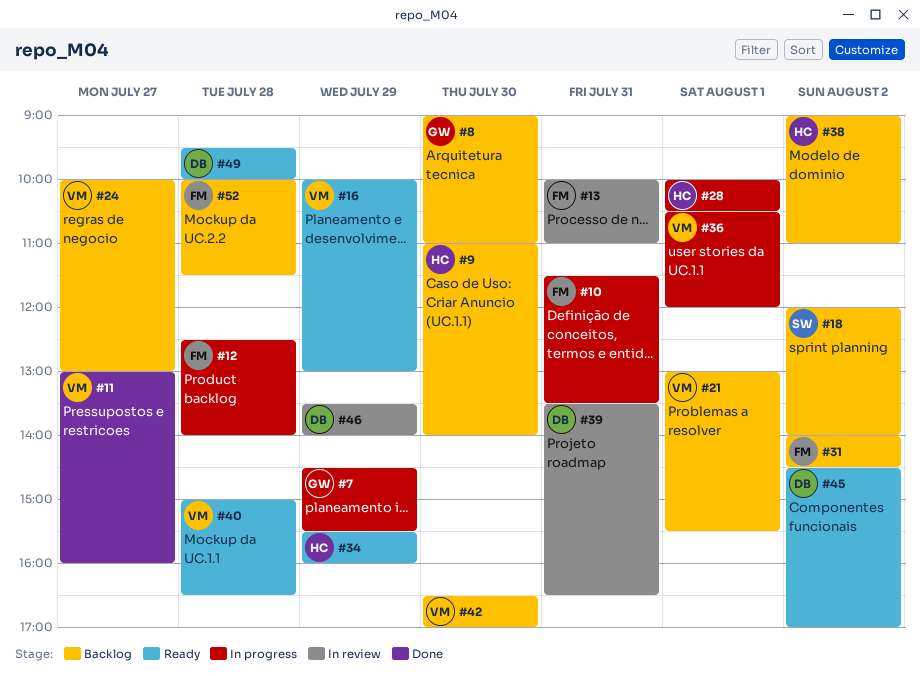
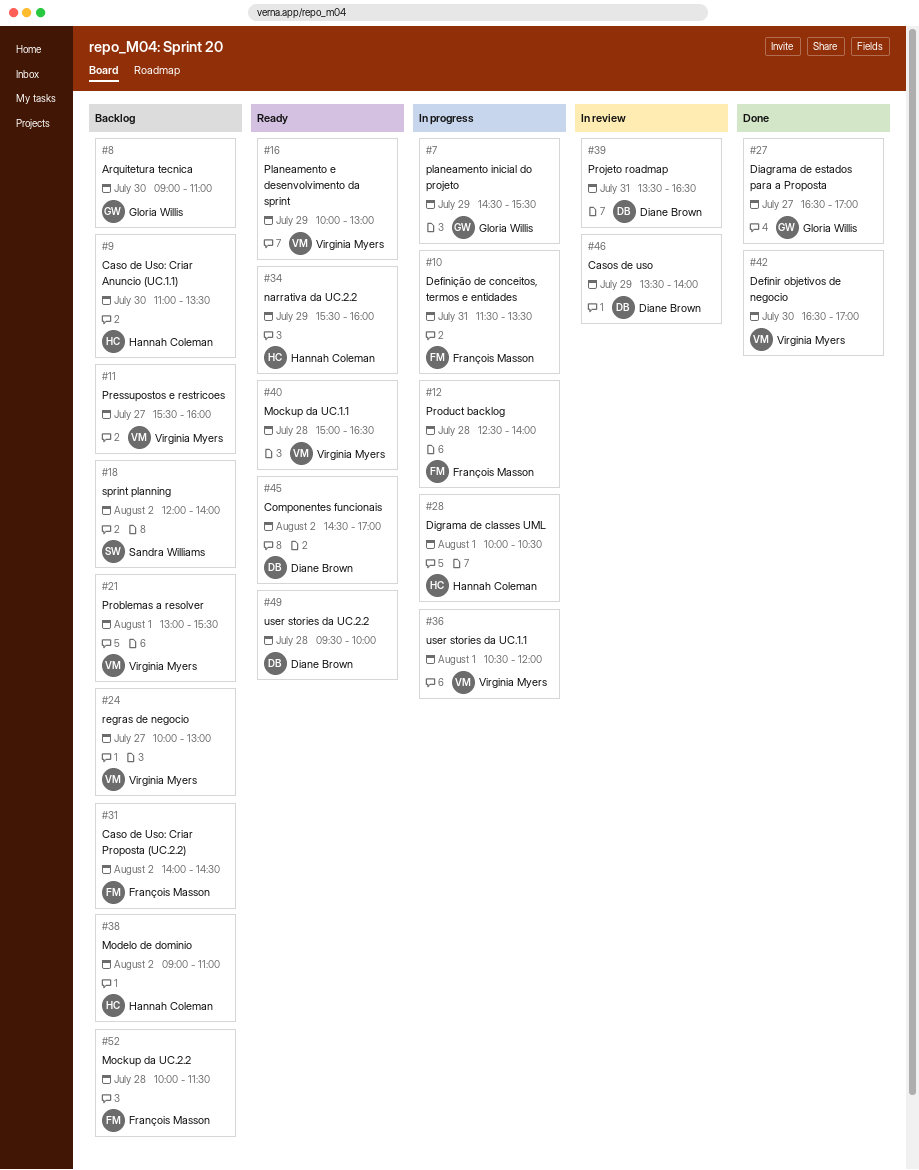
#9, ends: 14:00 -> 13:30
#11, status: Done -> Backlog
#11, begins: 13:00 -> 15:30
#13: present -> none
#27: none -> present
#42, status: Backlog -> Done

